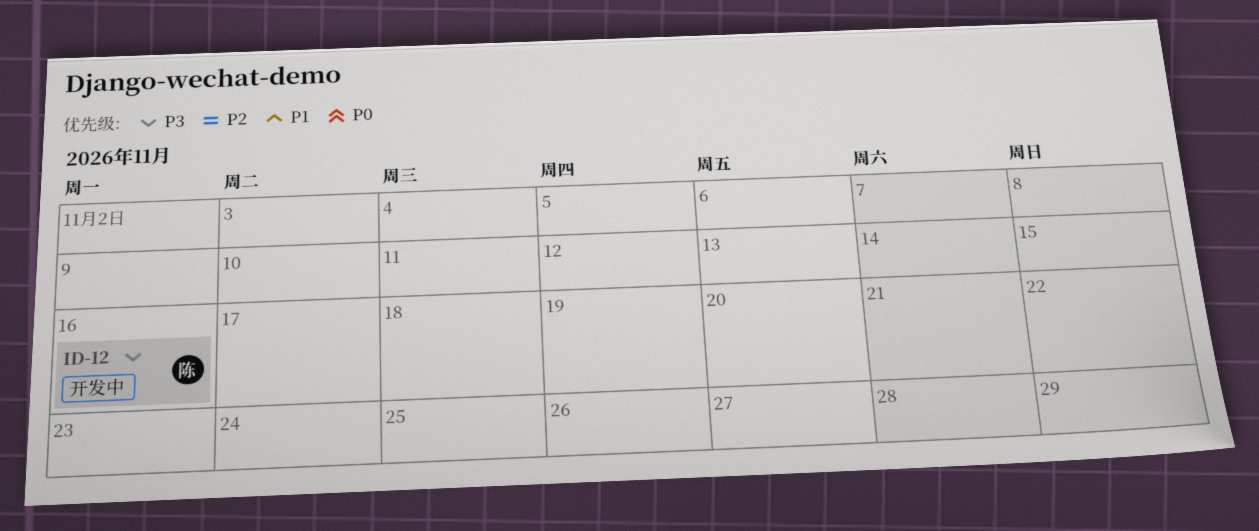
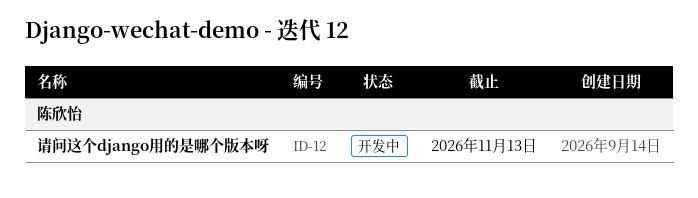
ID-12, due: Nov 16 -> Nov 13

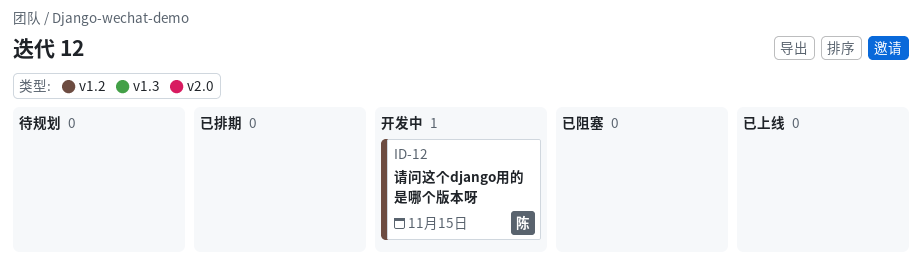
ID-12, due: Nov 13 -> Nov 15

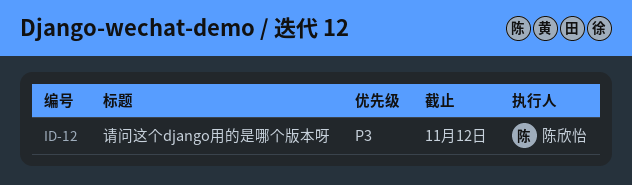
ID-12, due: Nov 15 -> Nov 12

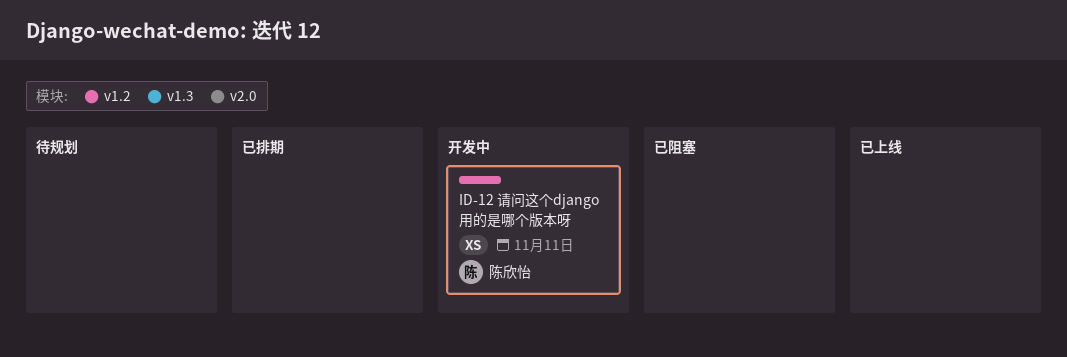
ID-12, due: Nov 12 -> Nov 11

